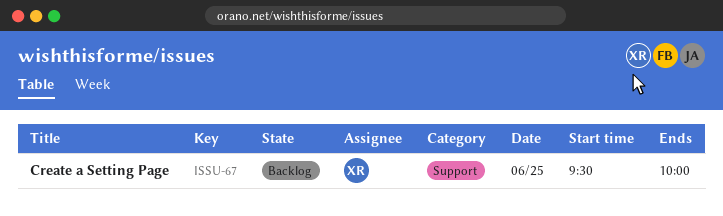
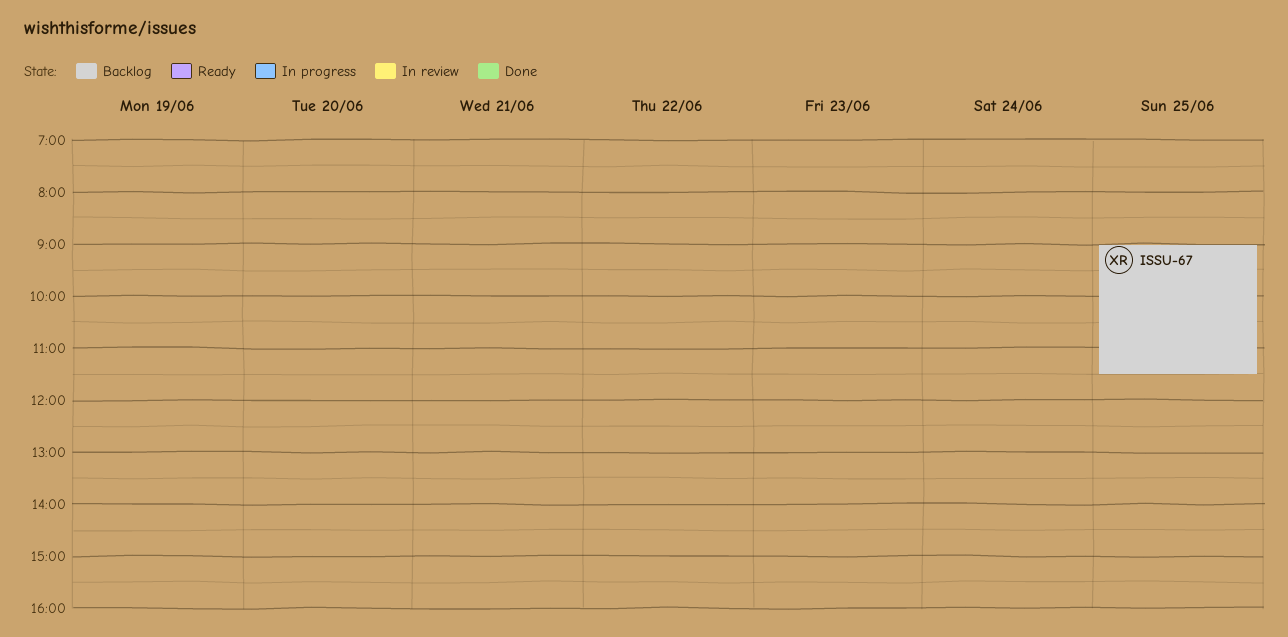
ISSU-67, begins: 09:30 -> 09:00
ISSU-67, ends: 10:00 -> 11:30

